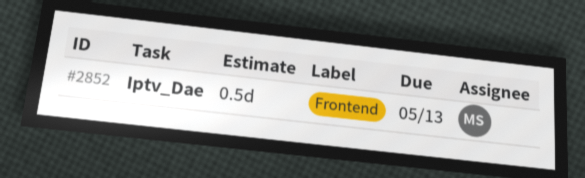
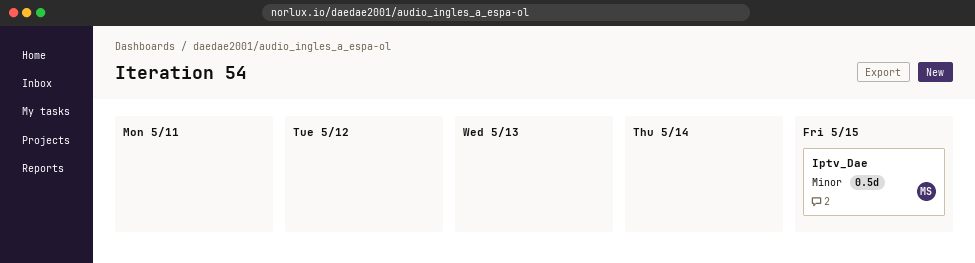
Iptv_Dae, due: May 13 -> May 15

